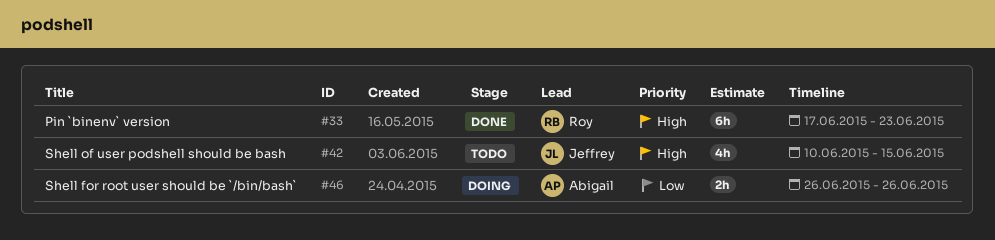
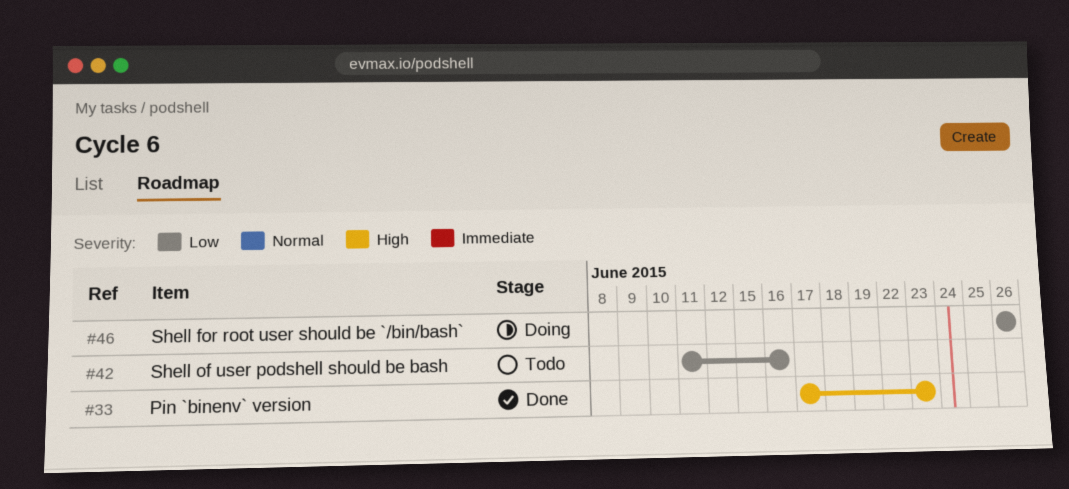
#42, priority: High -> Low
#42, start: Jun 10 -> Jun 11
#42, due: Jun 15 -> Jun 16

